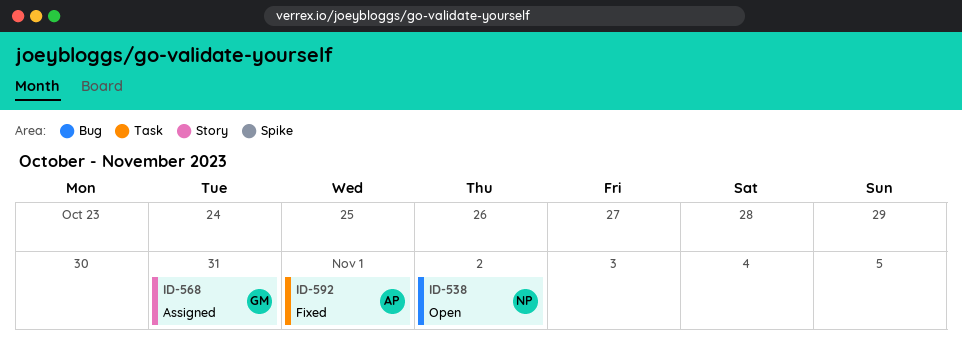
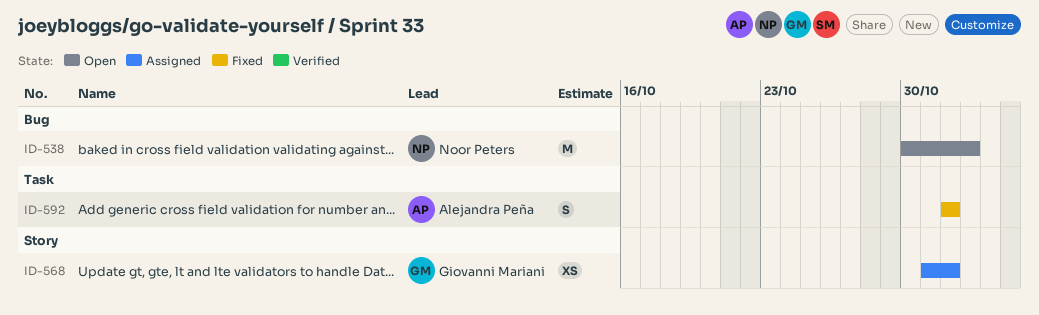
ID-568, due: Oct 31 -> Nov 1

